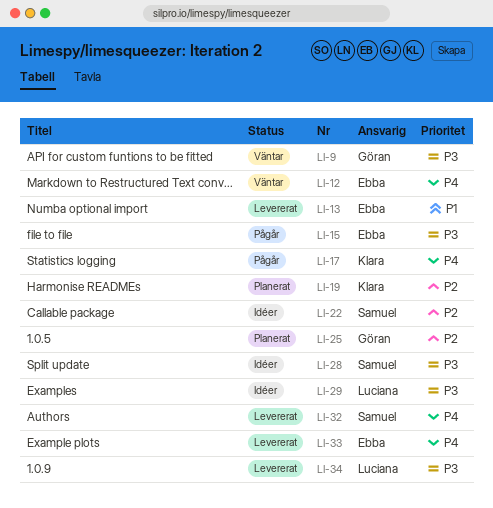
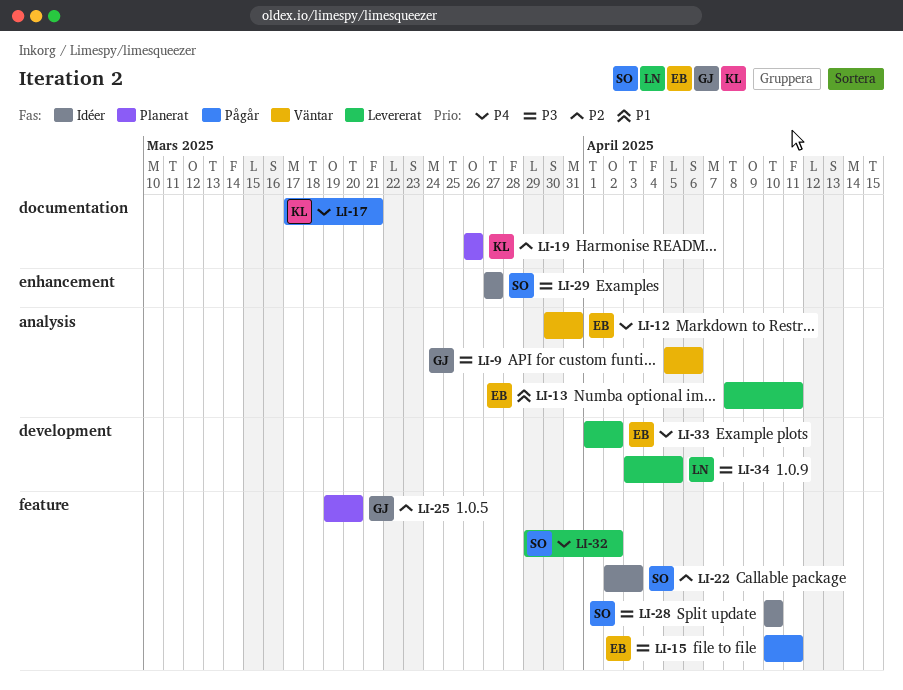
LI-29, owner: Luciana -> Samuel

